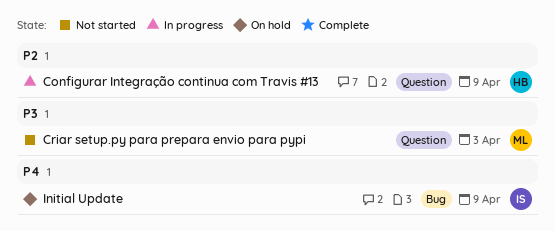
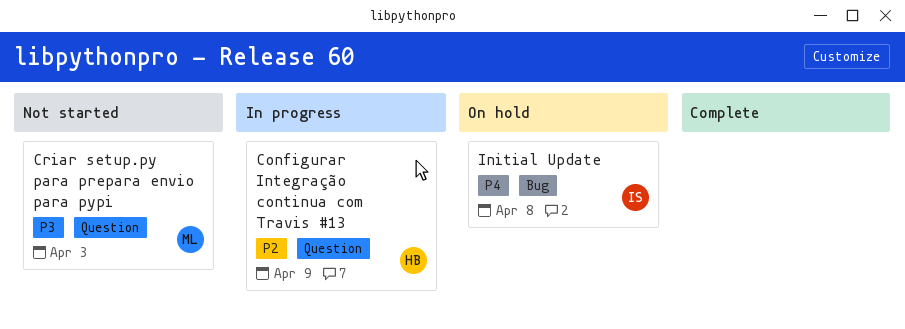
Initial Update, due: Apr 9 -> Apr 8

